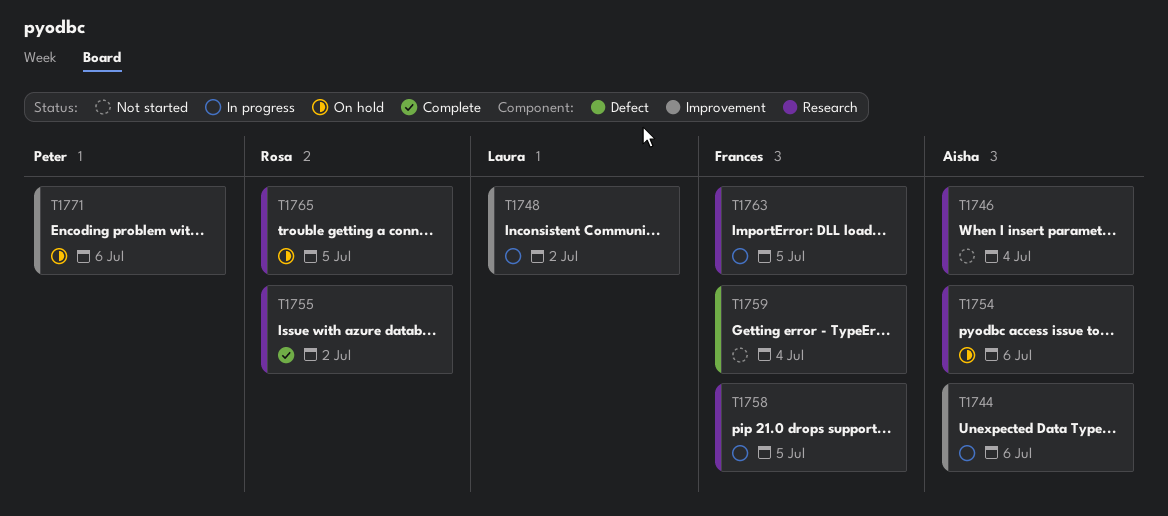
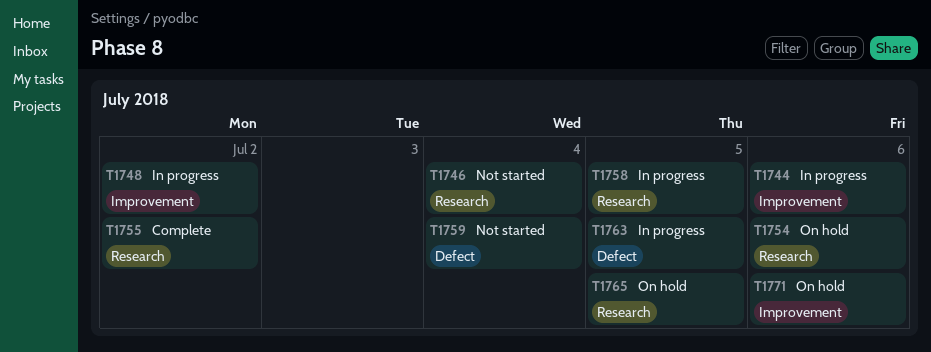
T1763, label: Research -> Defect

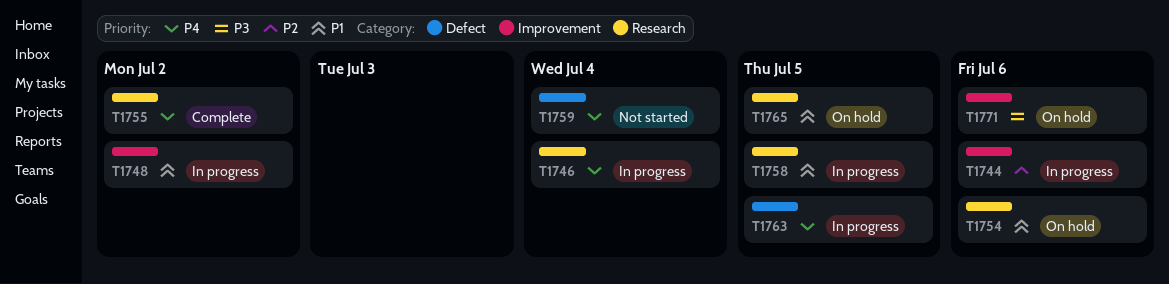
T1746, status: Not started -> In progress

